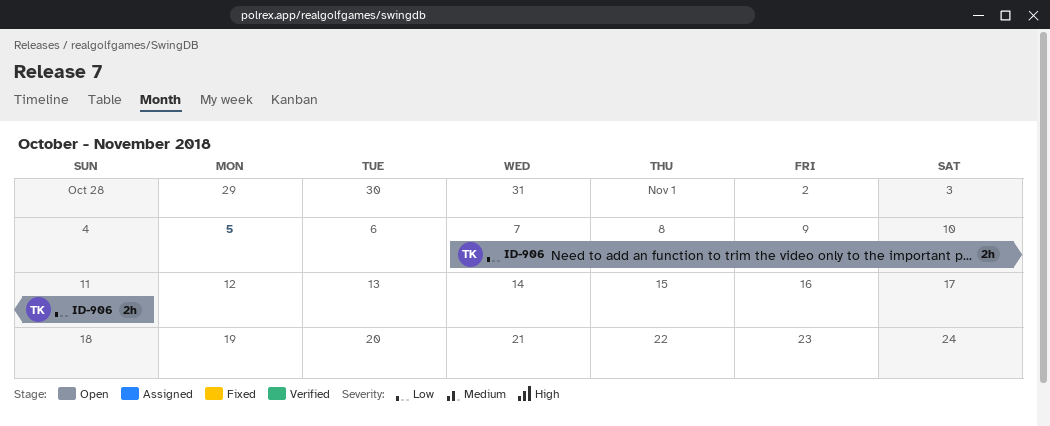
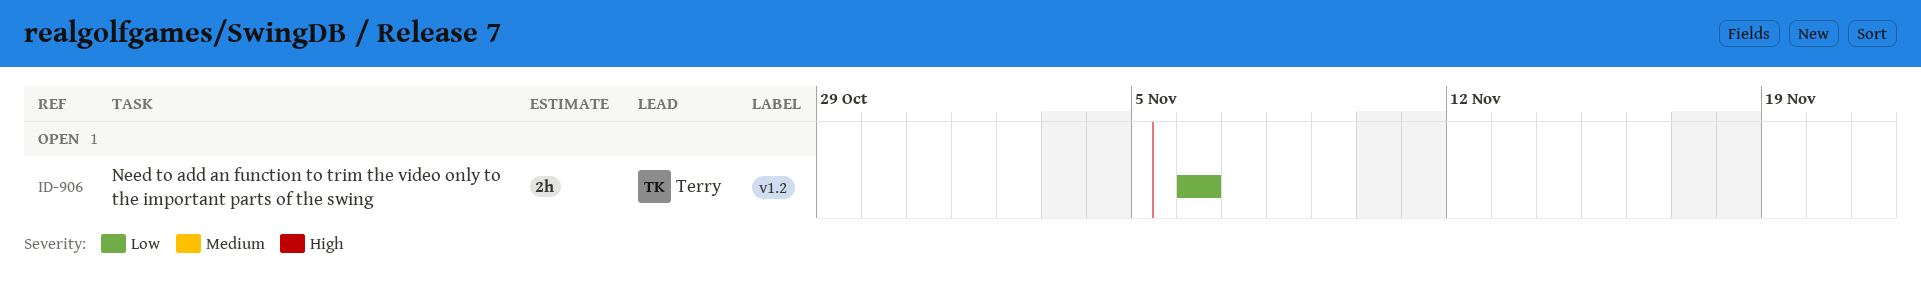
ID-906, start: Nov 7 -> Nov 6
ID-906, due: Nov 11 -> Nov 6

